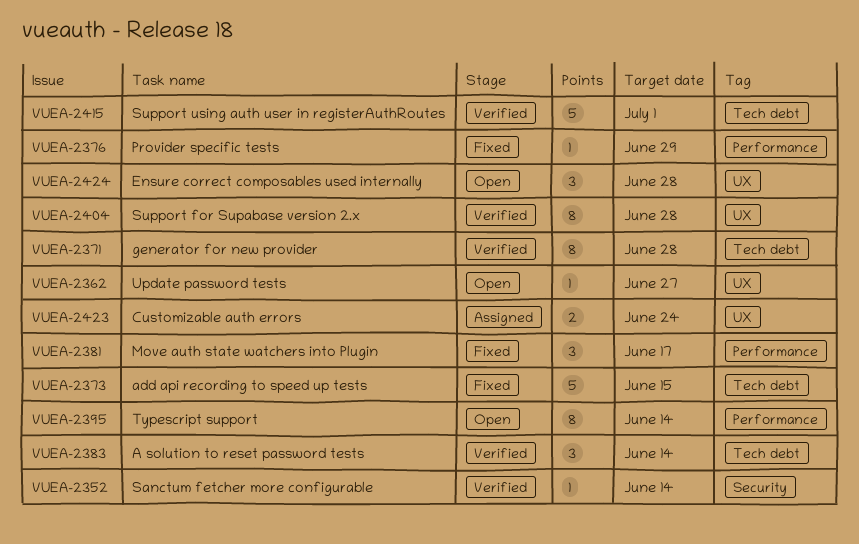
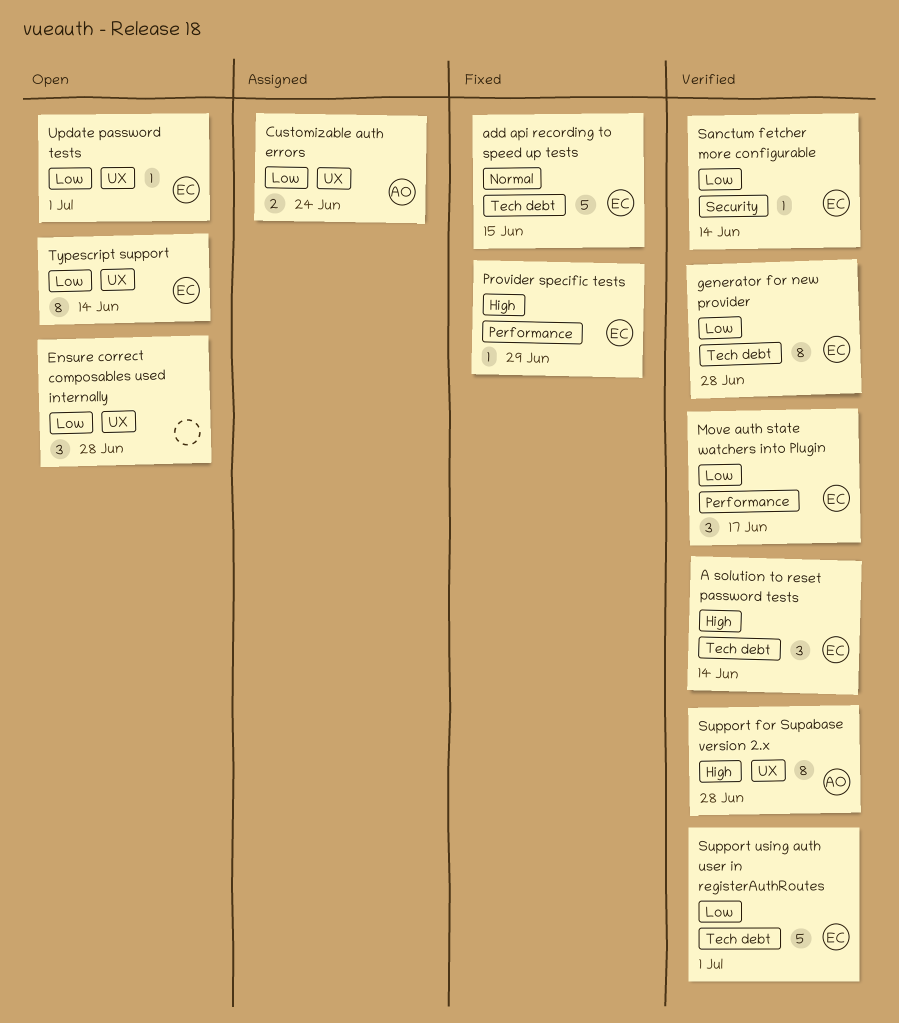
Move auth state watchers into Plugin, status: Fixed -> Verified
Typescript support, label: Performance -> UX
Update password tests, due: Jun 27 -> Jul 1

